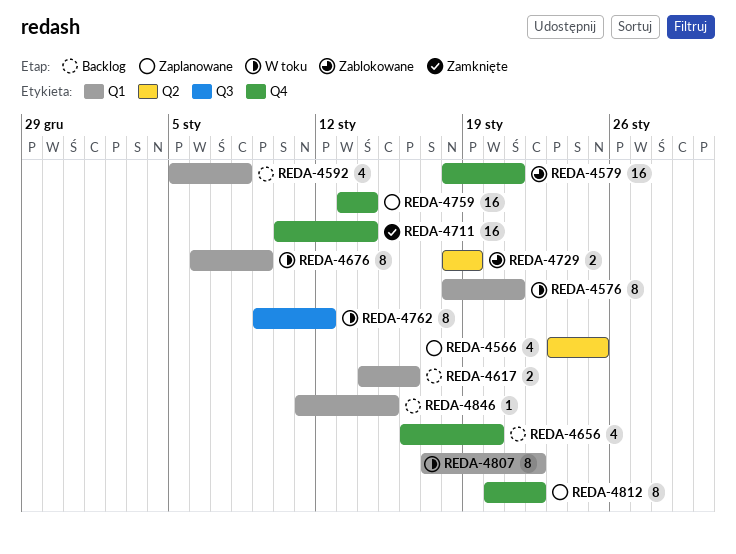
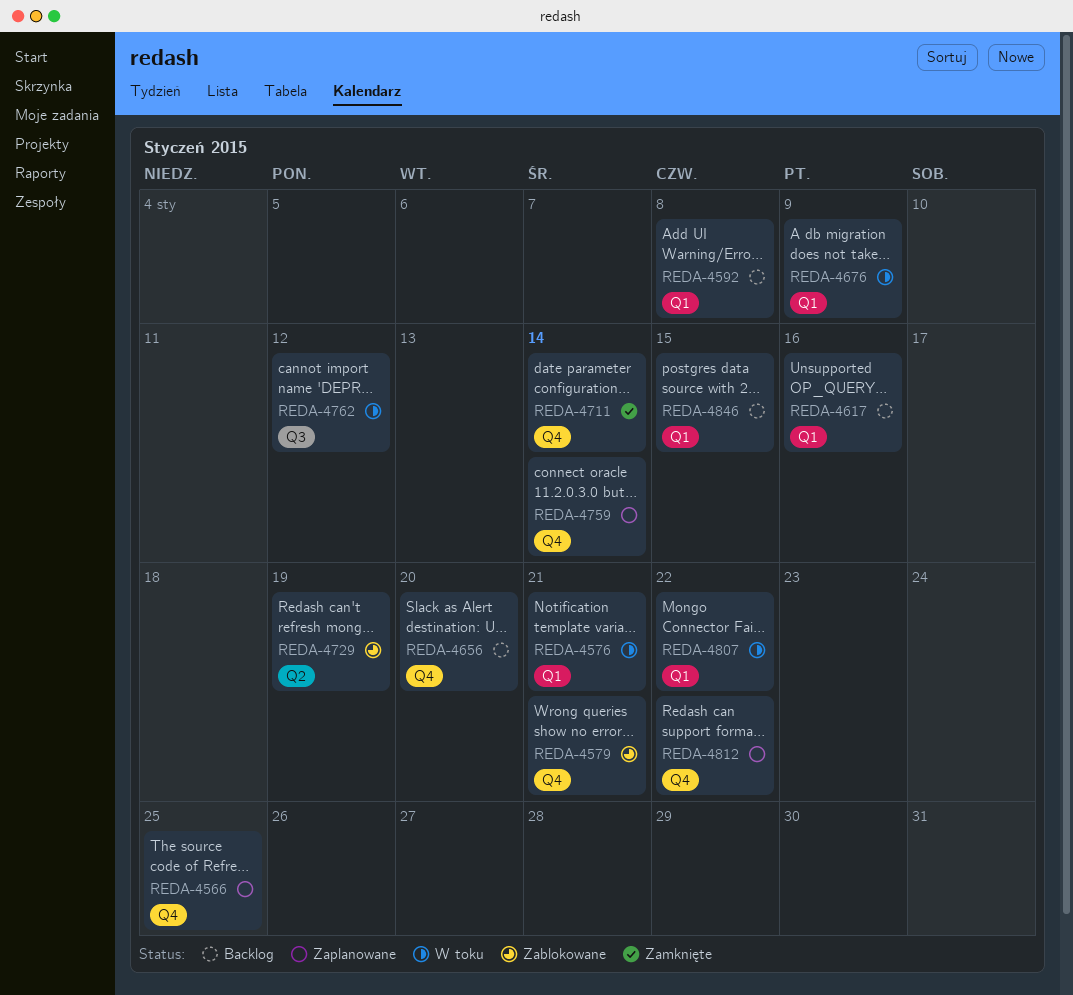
REDA-4566, label: Q2 -> Q4

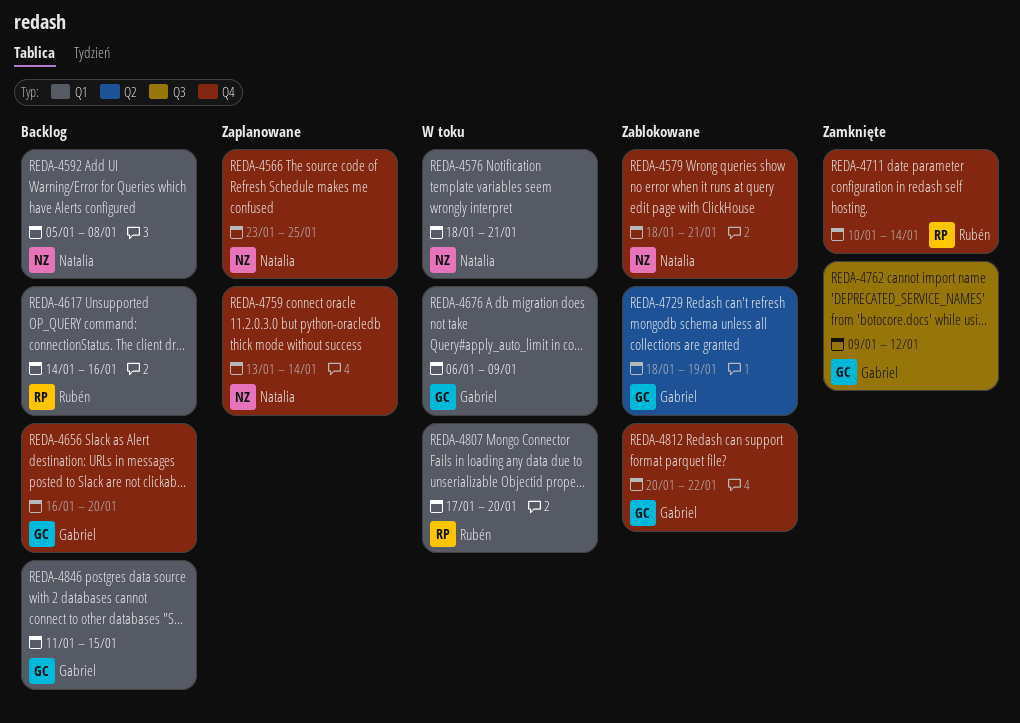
REDA-4762, status: W toku -> Zamknięte
REDA-4807, due: Jan 22 -> Jan 20
REDA-4812, status: Zaplanowane -> Zablokowane

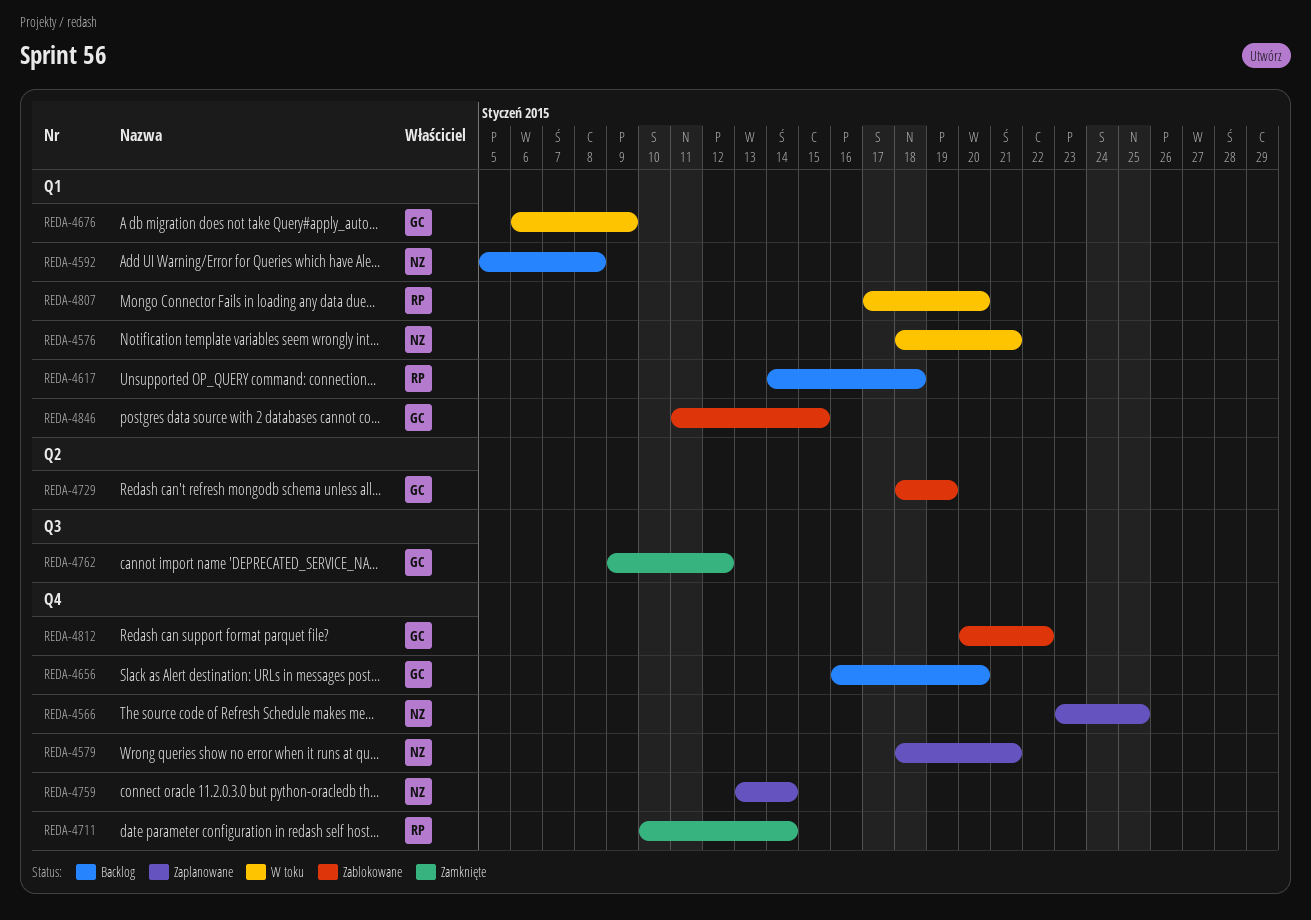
REDA-4579, status: Zablokowane -> Zaplanowane
REDA-4617, due: Jan 16 -> Jan 18
REDA-4846, status: Backlog -> Zablokowane

